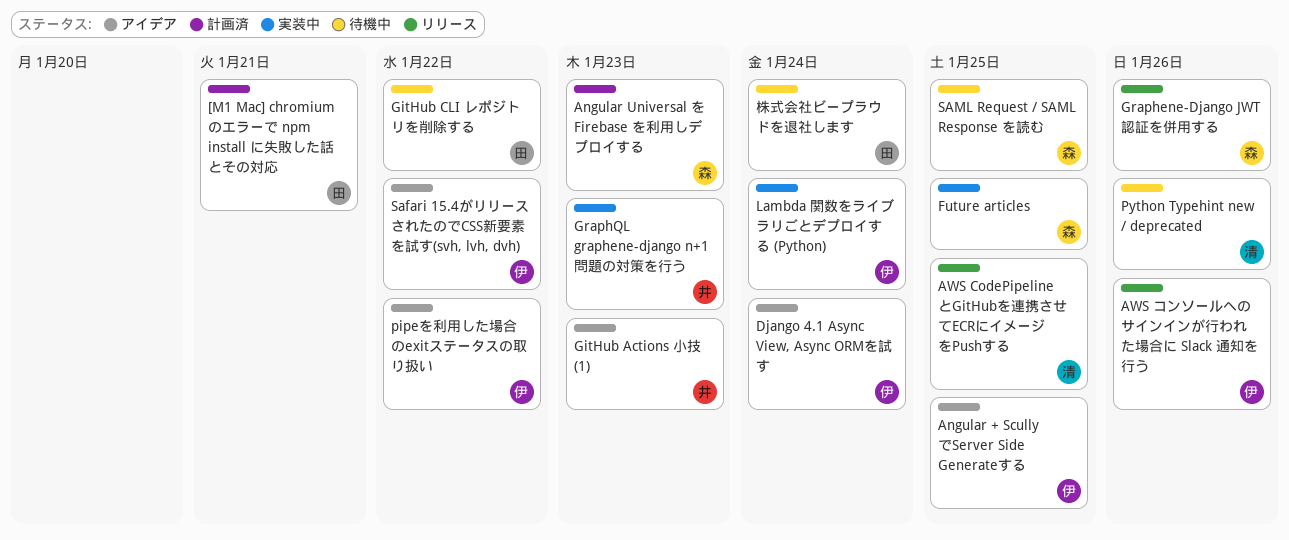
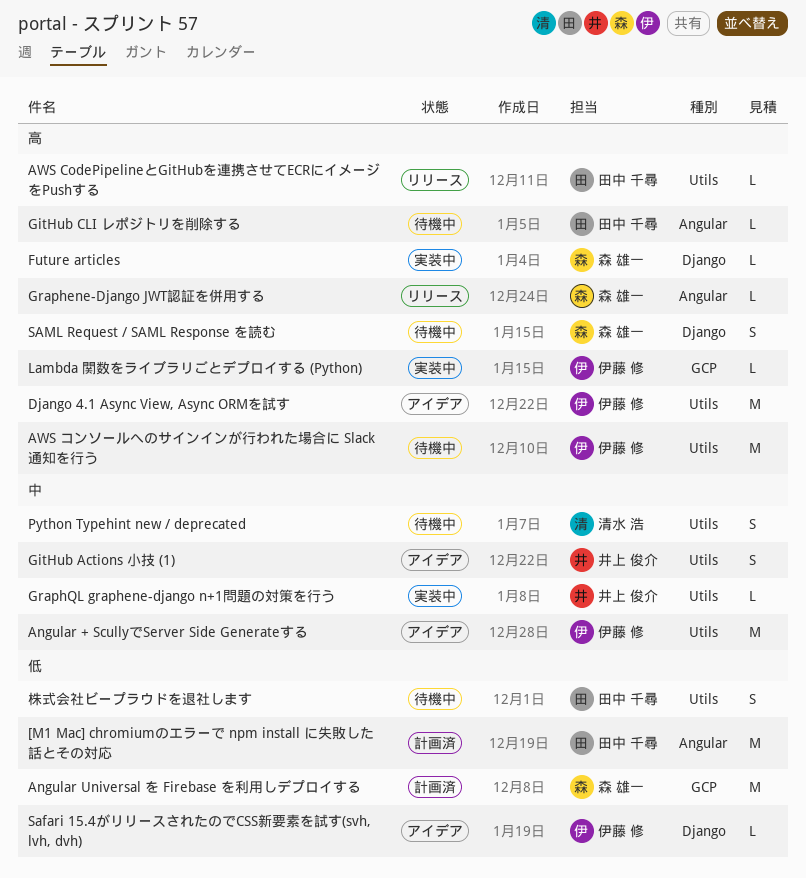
AWS CodePipelineとGitHubを連携させてECRにイメージをPushする, owner: 清水 浩 -> 田中 千尋
AWS コンソールへのサインインが行われた場合に Slack 通知を行う, status: リリース -> 待機中
pipeを利用した場合のexitステータスの取り扱い: present -> none

